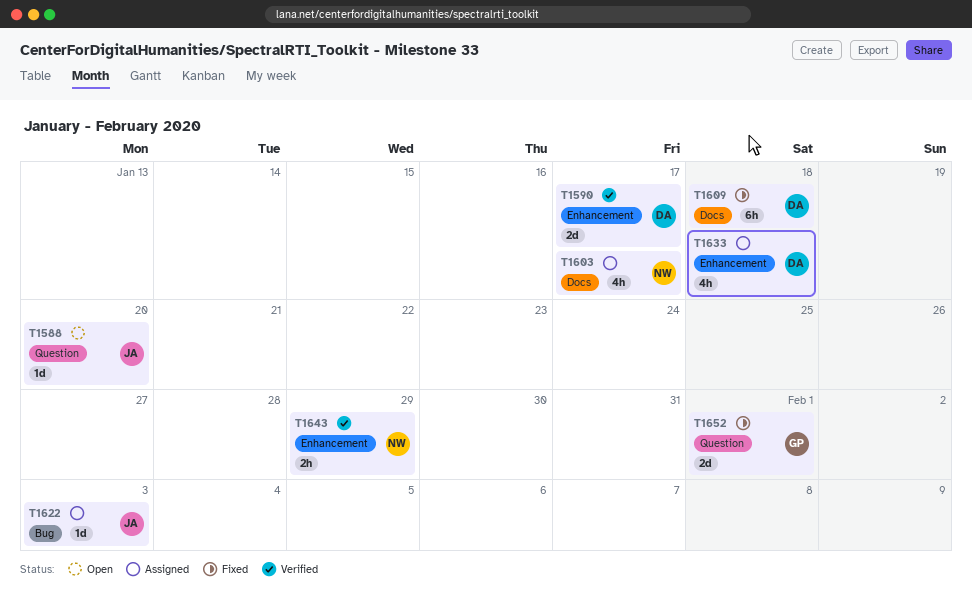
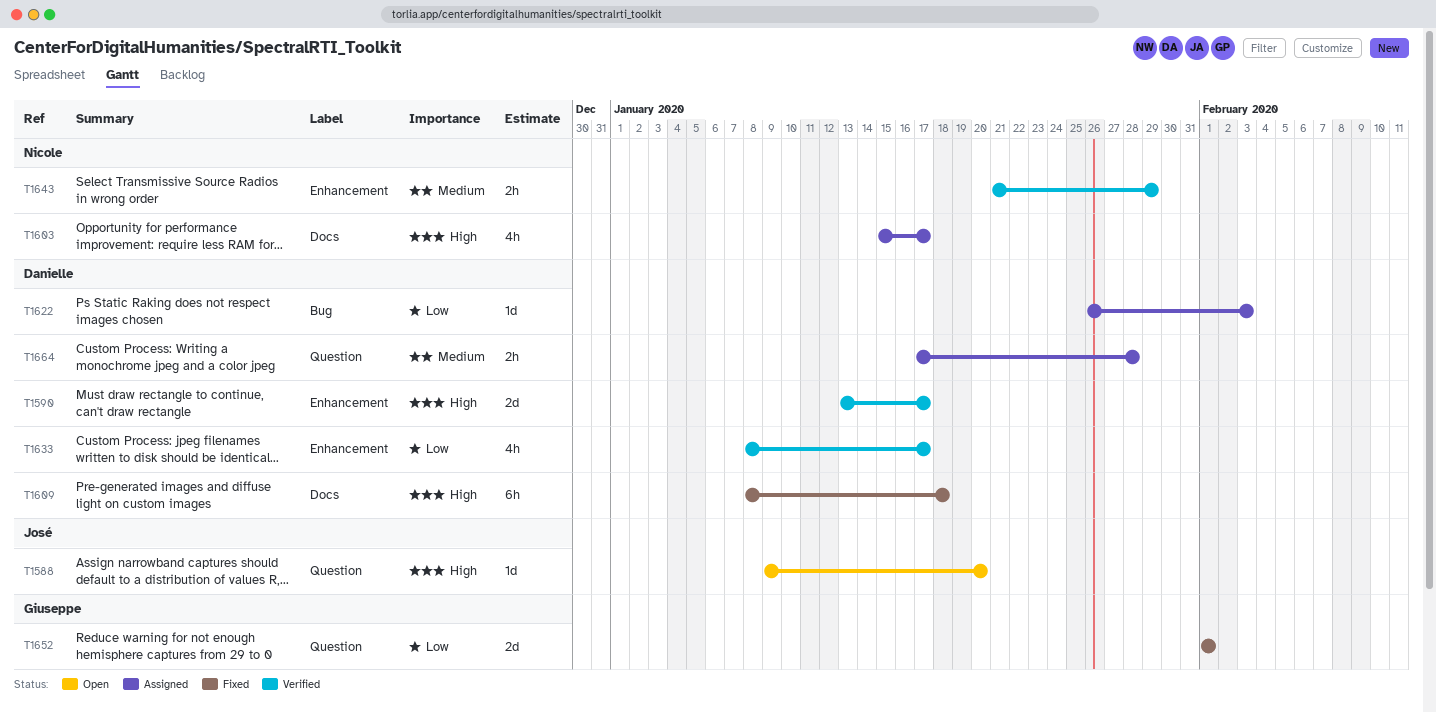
T1622, owner: José -> Danielle
T1633, status: Assigned -> Verified
T1633, due: Jan 18 -> Jan 17
T1664: none -> present

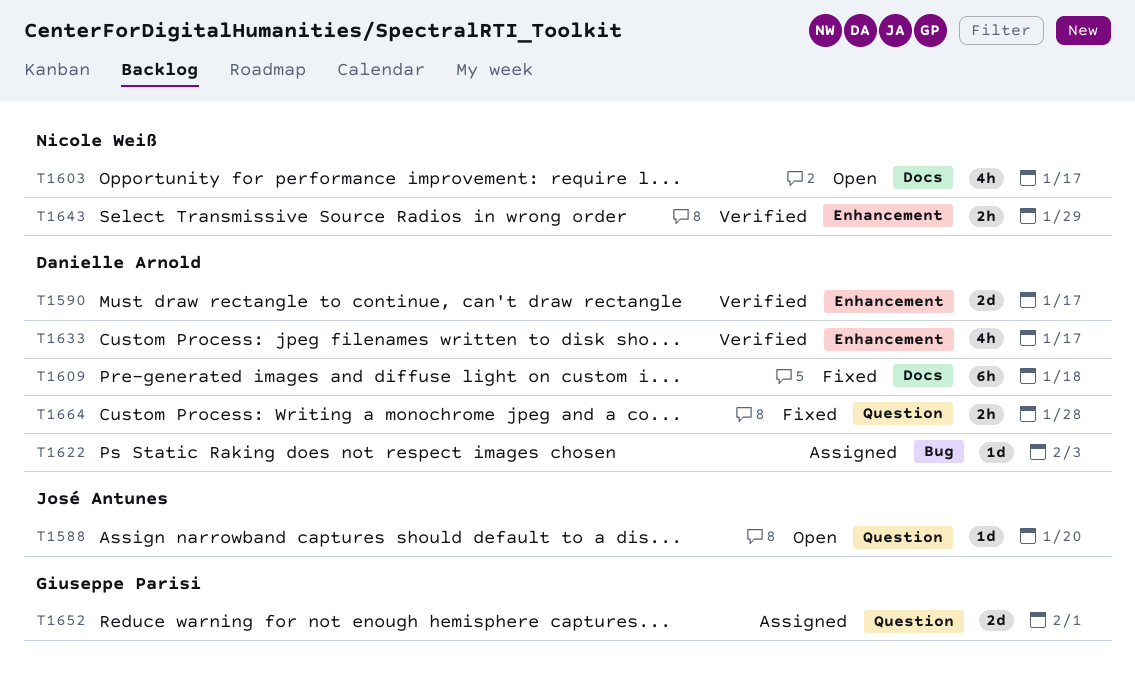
T1603, status: Assigned -> Open
T1652, status: Fixed -> Assigned
T1664, status: Assigned -> Fixed

